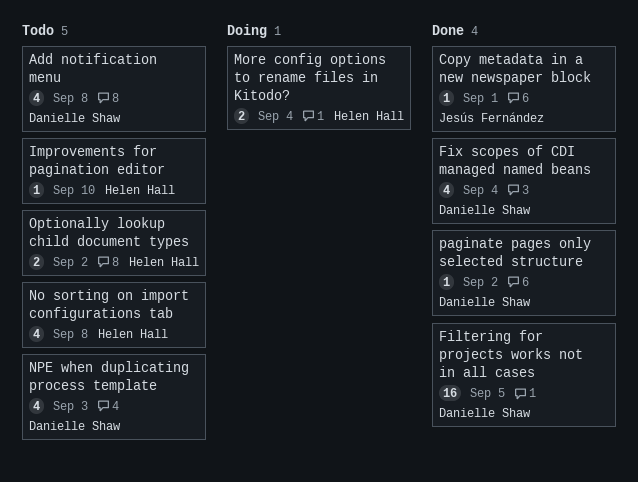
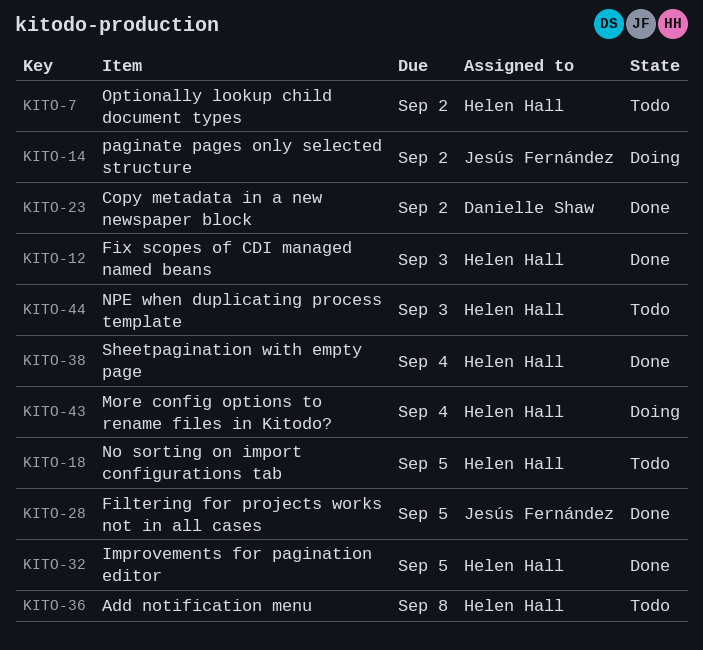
Add notification menu, owner: Danielle Shaw -> Helen Hall
Copy metadata in a new newspaper block, owner: Jesús Fernández -> Danielle Shaw
Copy metadata in a new newspaper block, due: Sep 1 -> Sep 2
Filtering for projects works not in all cases, owner: Danielle Shaw -> Jesús Fernández
Fix scopes of CDI managed named beans, owner: Danielle Shaw -> Helen Hall
Fix scopes of CDI managed named beans, due: Sep 4 -> Sep 3
Improvements for pagination editor, status: Todo -> Done
Improvements for pagination editor, due: Sep 10 -> Sep 5
No sorting on import configurations tab, due: Sep 8 -> Sep 5
NPE when duplicating process template, owner: Danielle Shaw -> Helen Hall
paginate pages only selected structure, status: Done -> Doing
paginate pages only selected structure, owner: Danielle Shaw -> Jesús Fernández
Sheetpagination with empty page: none -> present

